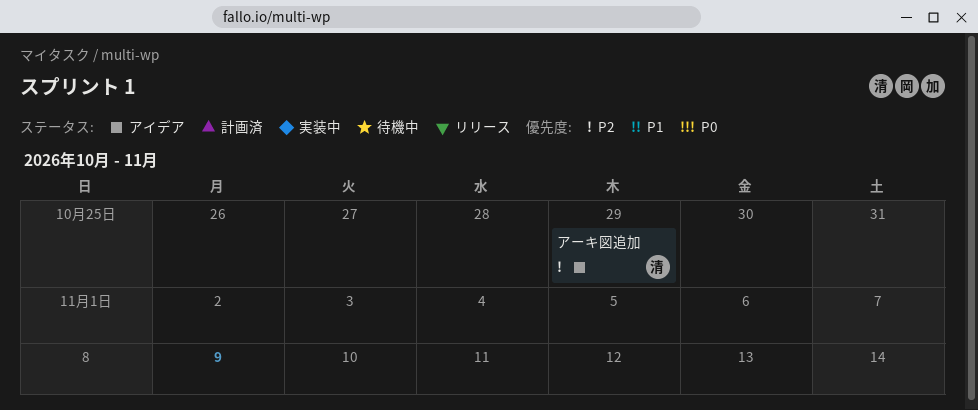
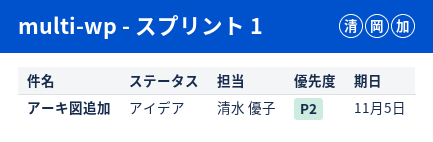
アーキ図追加, due: Oct 29 -> Nov 5

